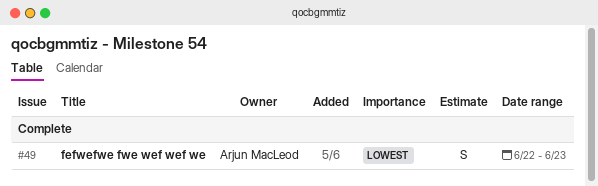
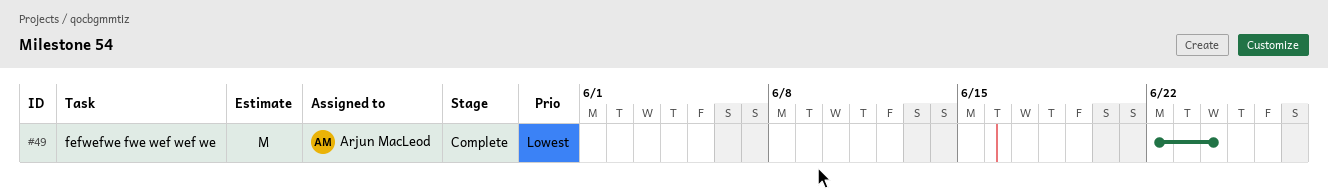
#49, estimate: S -> M
#49, due: Jun 23 -> Jun 24

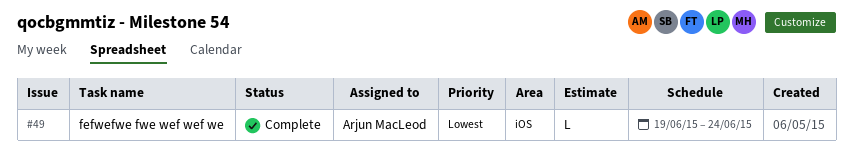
#49, estimate: M -> L
#49, start: Jun 22 -> Jun 19

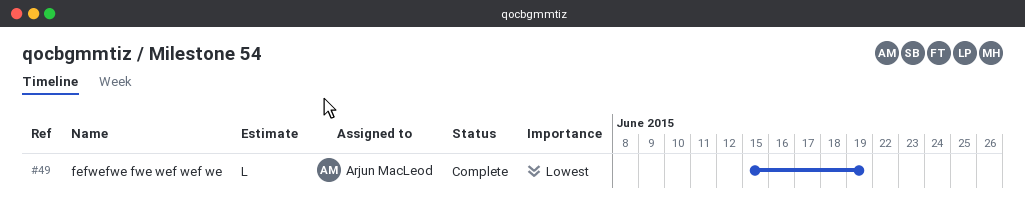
#49, start: Jun 19 -> Jun 15
#49, due: Jun 24 -> Jun 19

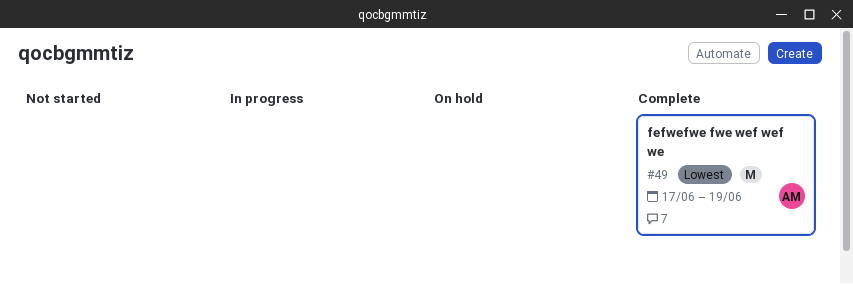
#49, estimate: L -> M
#49, start: Jun 15 -> Jun 17

